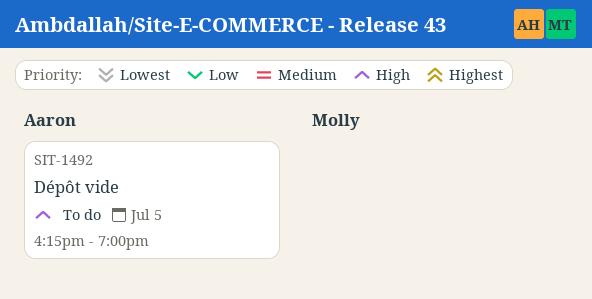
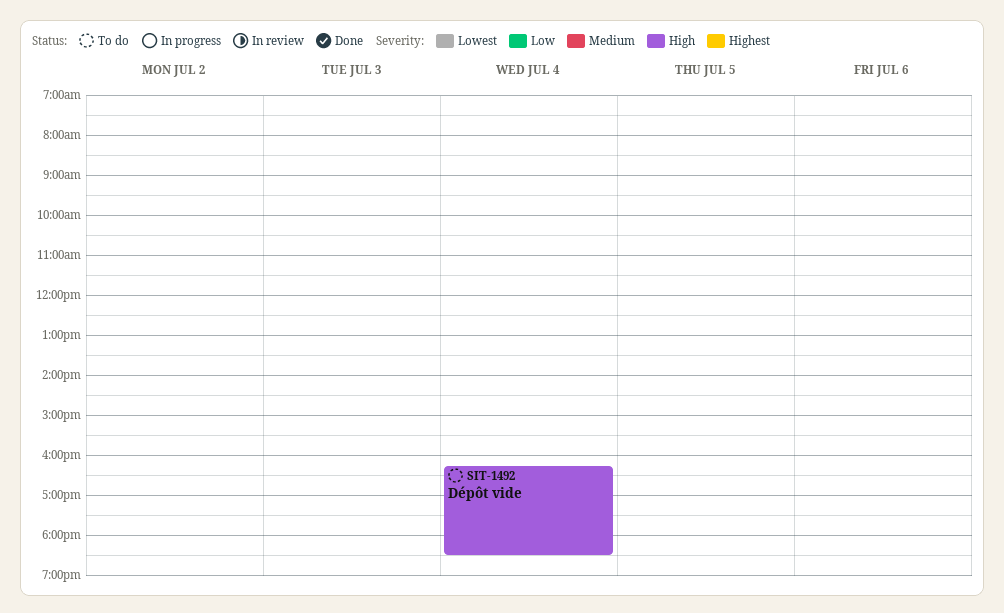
SIT-1492, day: Jul 5 -> Jul 4
SIT-1492, ends: 19:00 -> 18:30

